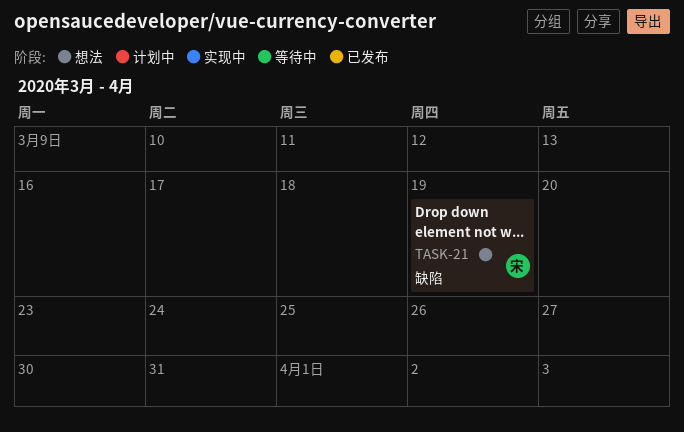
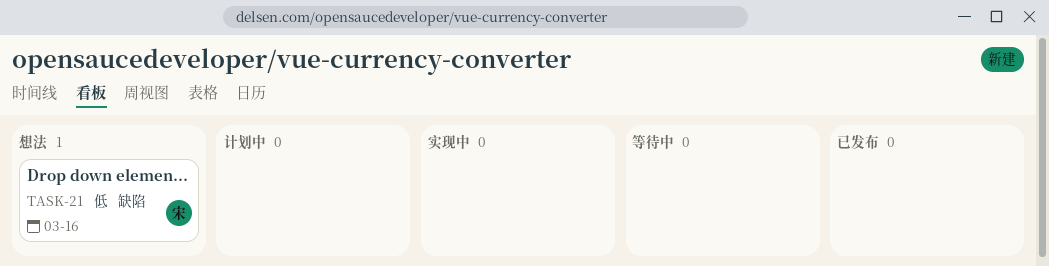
TASK-21, due: Mar 19 -> Mar 16

